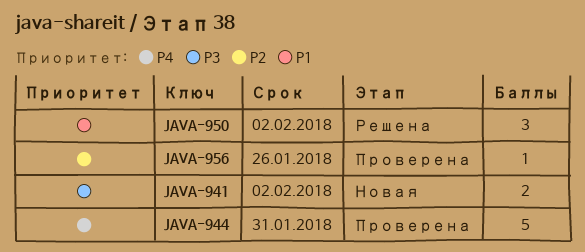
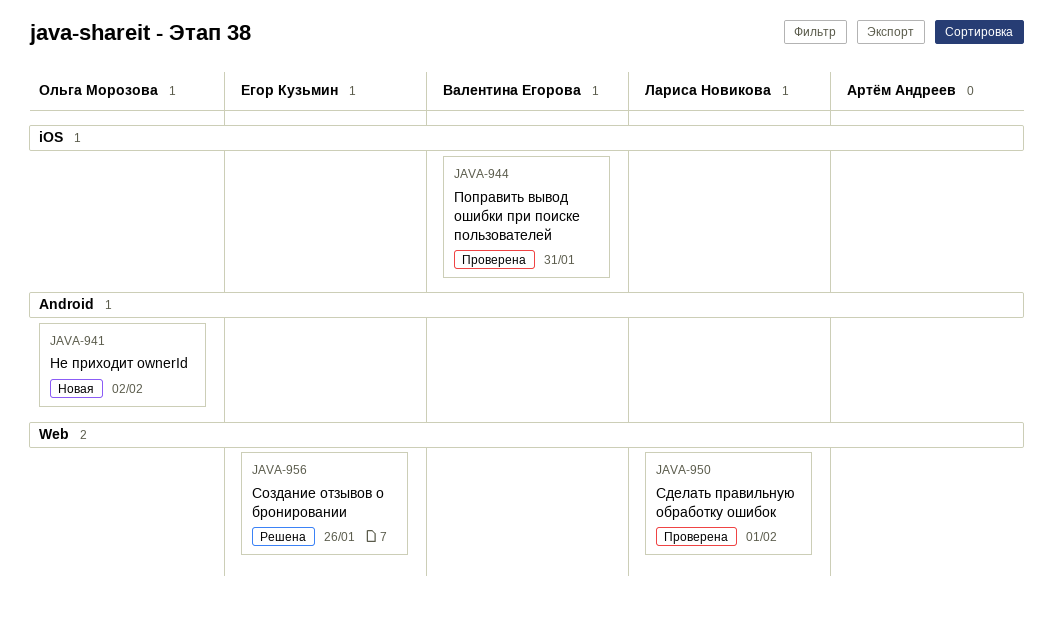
JAVA-950, status: Решена -> Проверена
JAVA-950, due: Feb 2 -> Feb 1
JAVA-956, status: Проверена -> Решена

